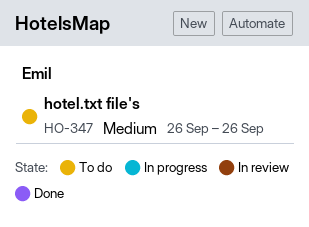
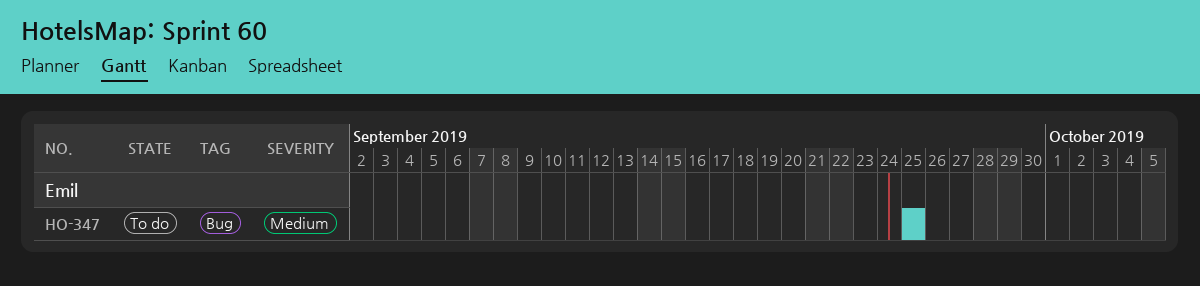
HO-347, start: Sep 26 -> Sep 25
HO-347, due: Sep 26 -> Sep 25

